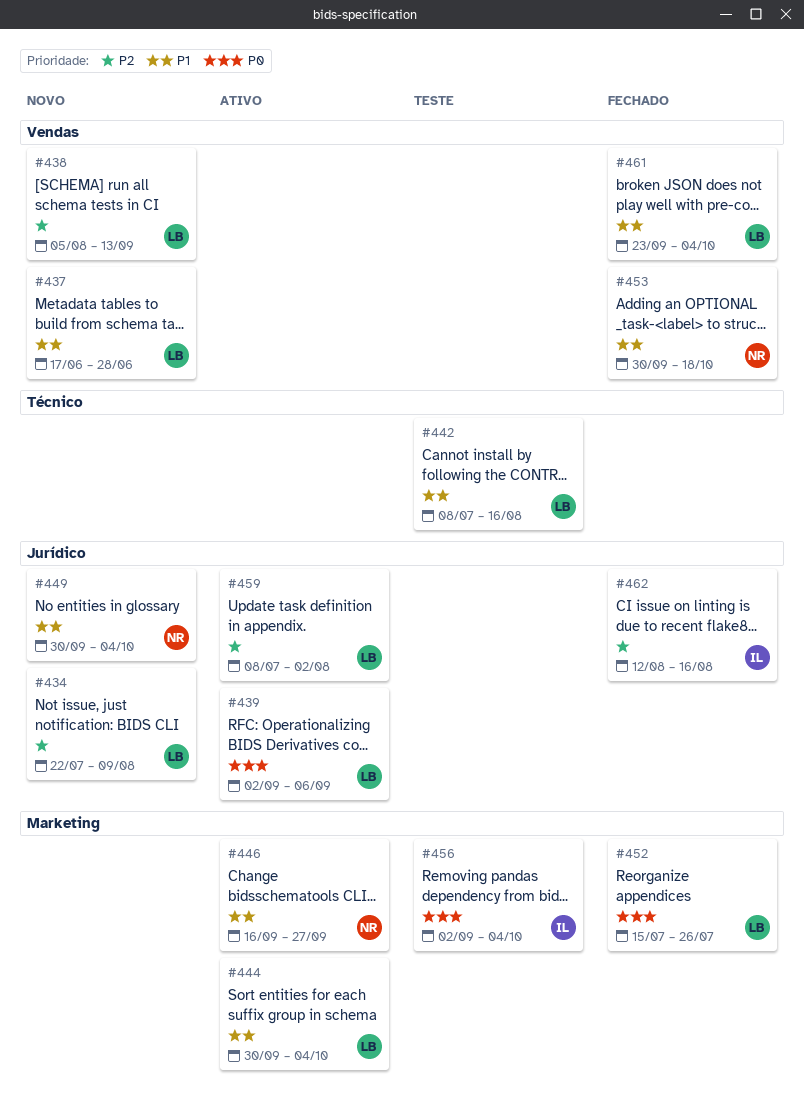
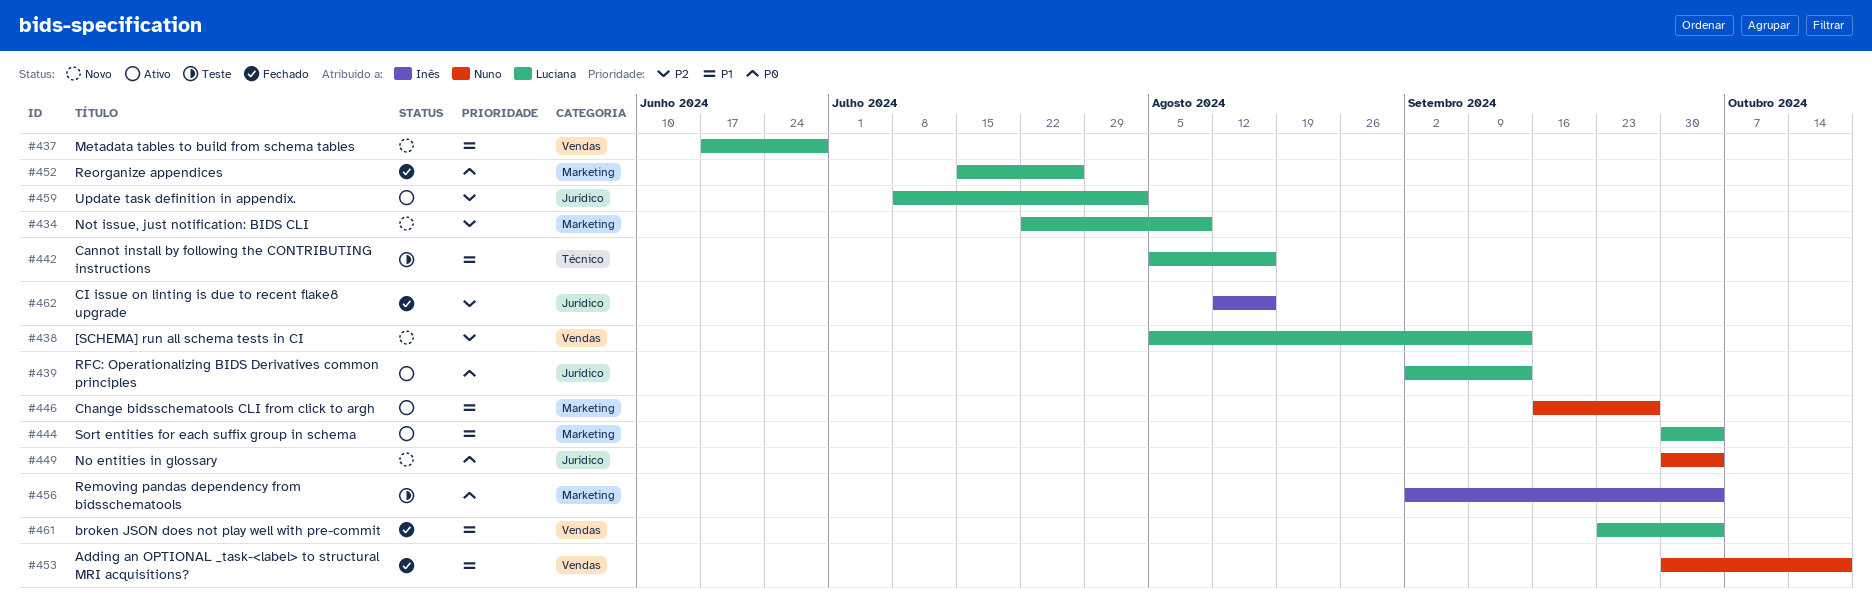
#434, label: Jurídico -> Marketing
#439, due: Sep 6 -> Sep 13
#442, start: Jul 8 -> Aug 5
#449, priority: P1 -> P0

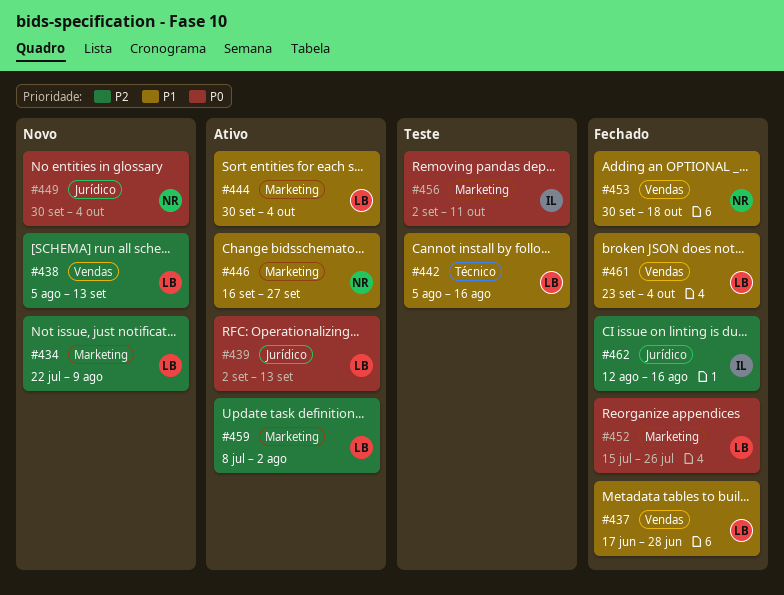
#437, status: Novo -> Fechado
#456, due: Oct 4 -> Oct 11
#459, label: Jurídico -> Marketing

